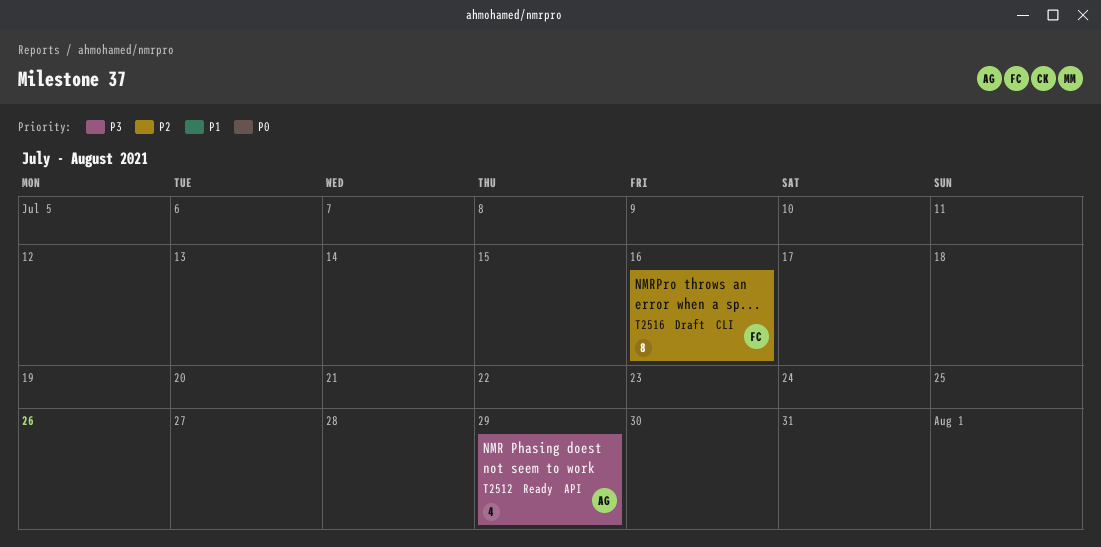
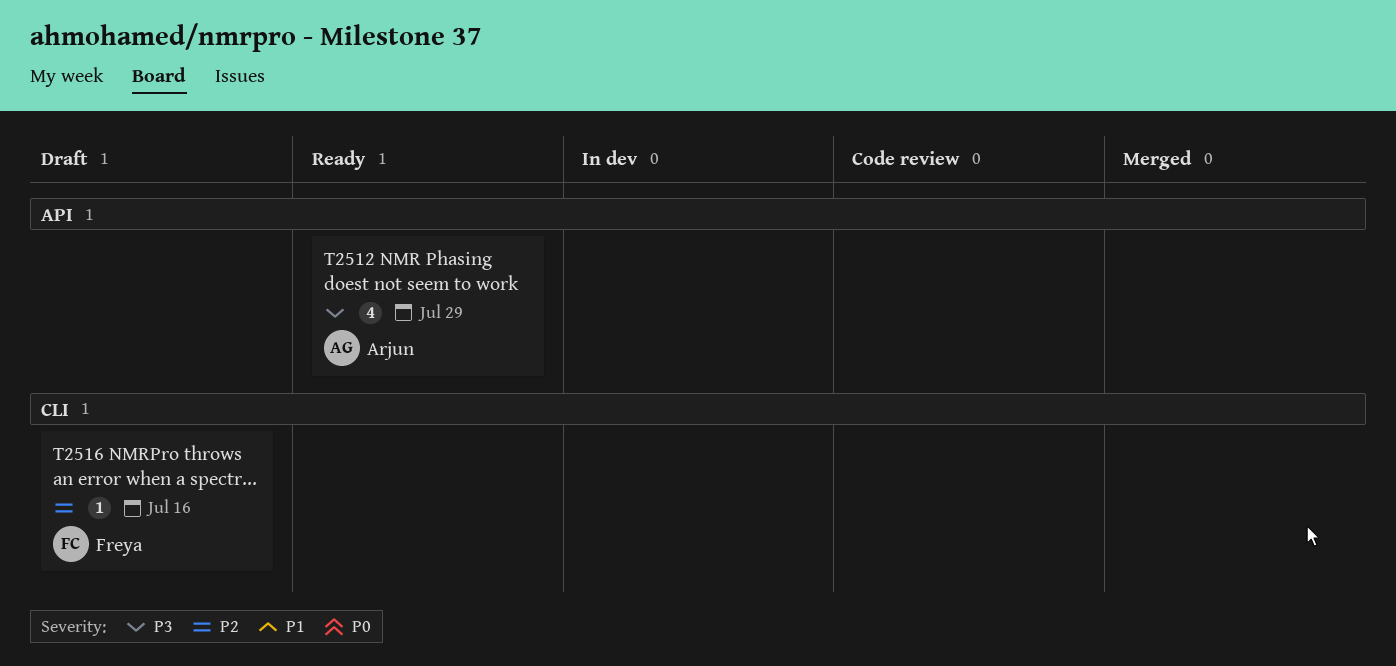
T2516, estimate: 8 -> 1

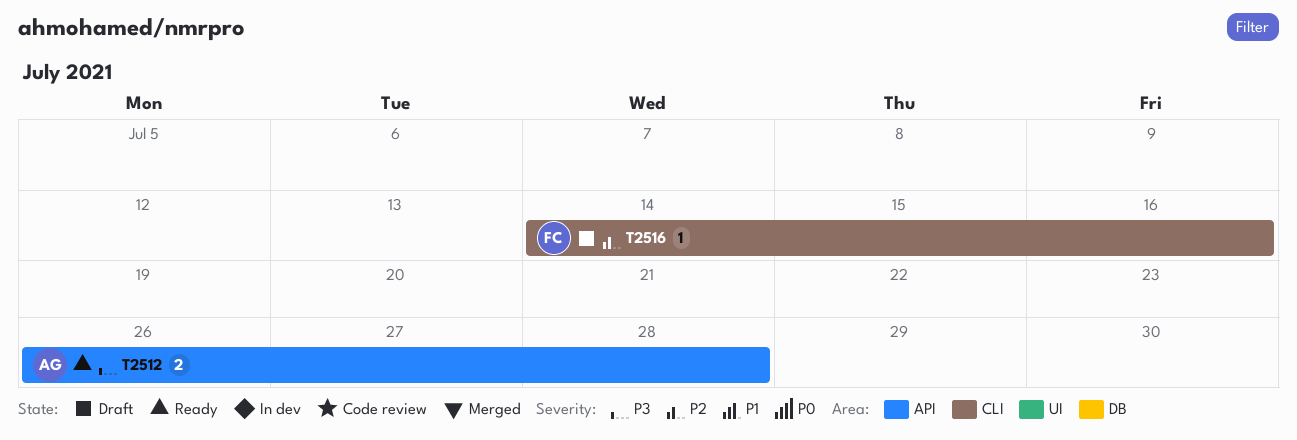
T2512, estimate: 4 -> 2
T2512, due: Jul 29 -> Jul 28

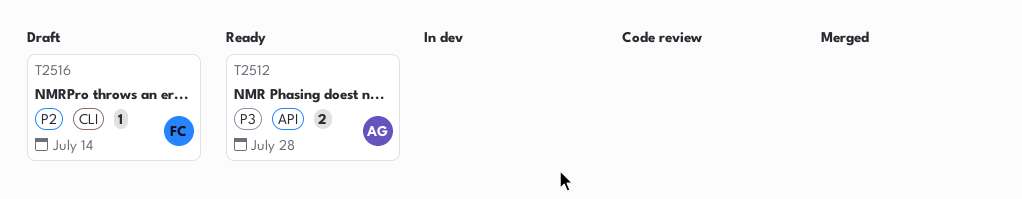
T2516, due: Jul 16 -> Jul 14

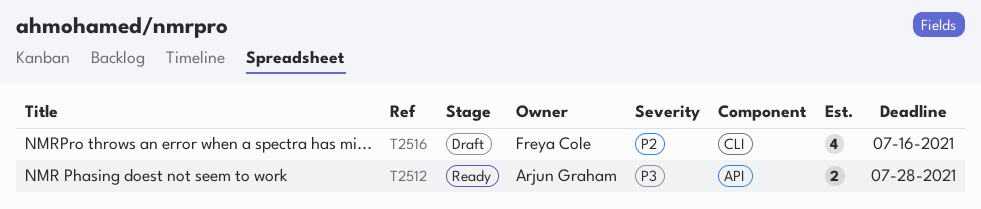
T2516, estimate: 1 -> 4
T2516, due: Jul 14 -> Jul 16

